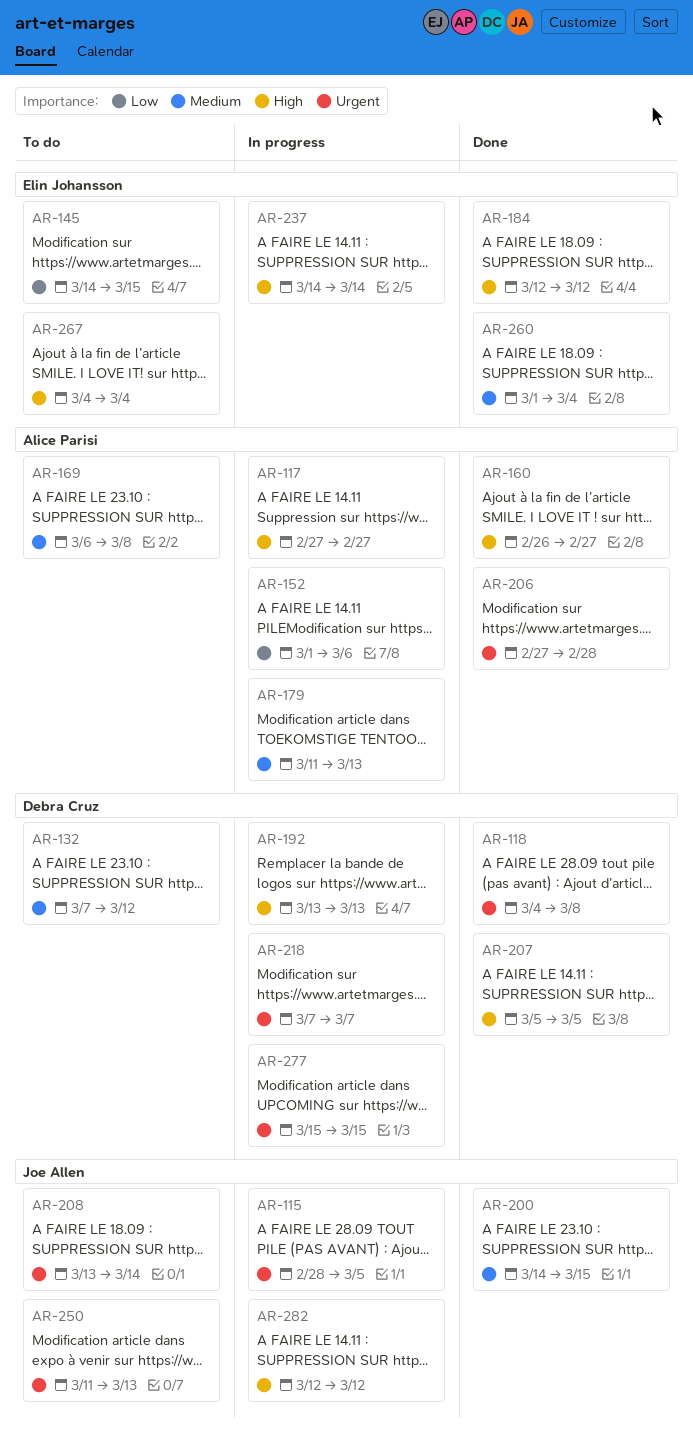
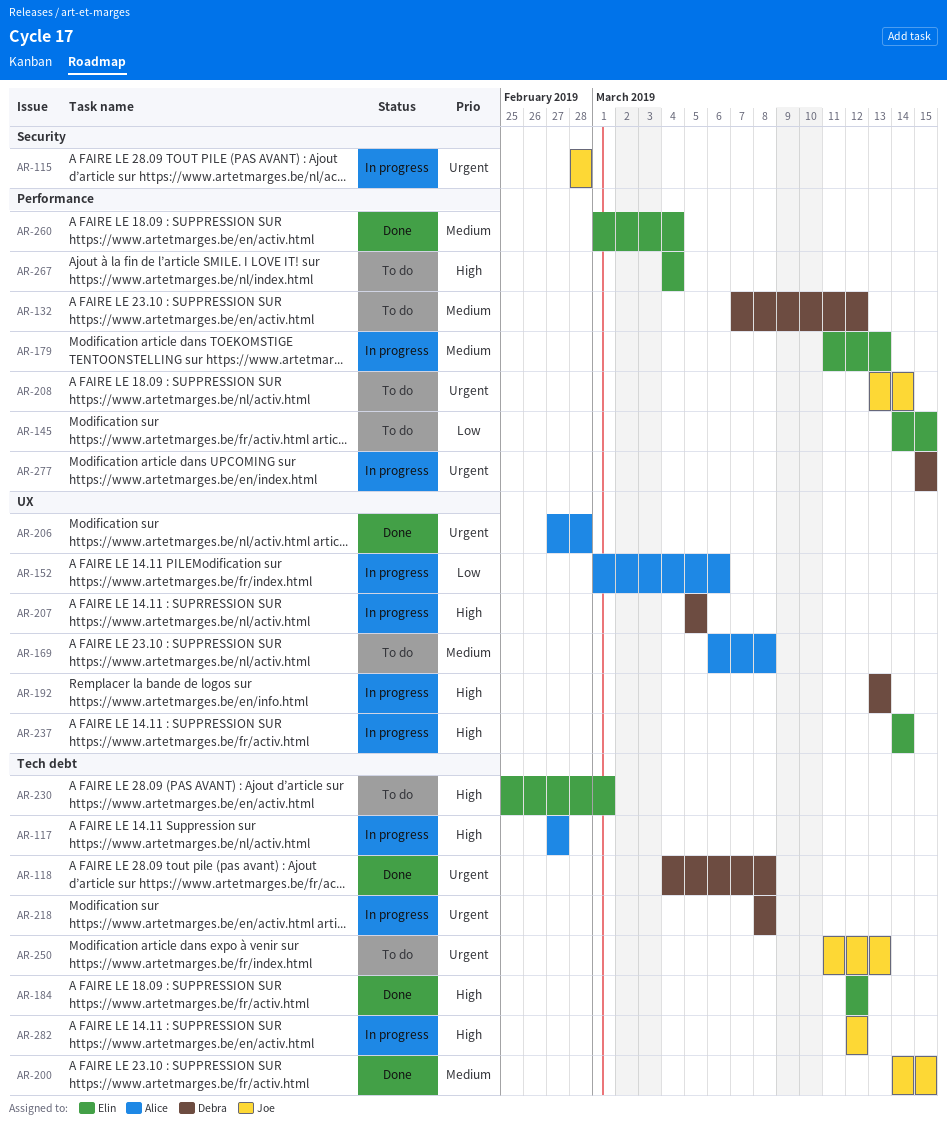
AR-115, due: Mar 5 -> Feb 28
AR-160: present -> none
AR-179, owner: Alice Parisi -> Elin Johansson
AR-207, status: Done -> In progress
AR-218, start: Mar 7 -> Mar 8
AR-218, due: Mar 7 -> Mar 8
AR-230: none -> present

